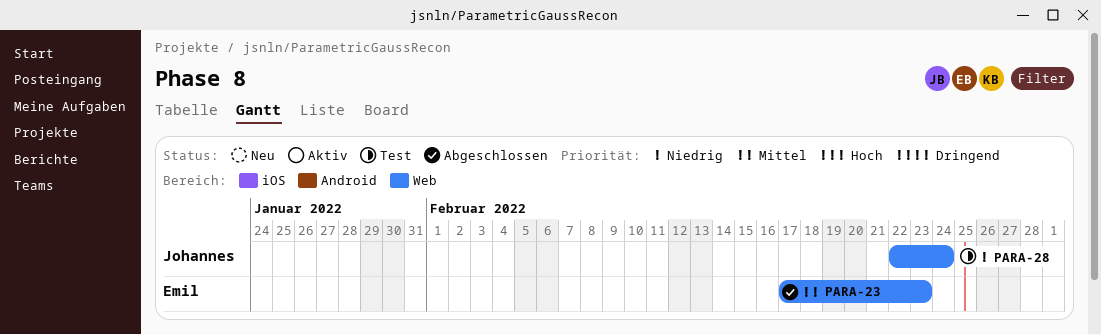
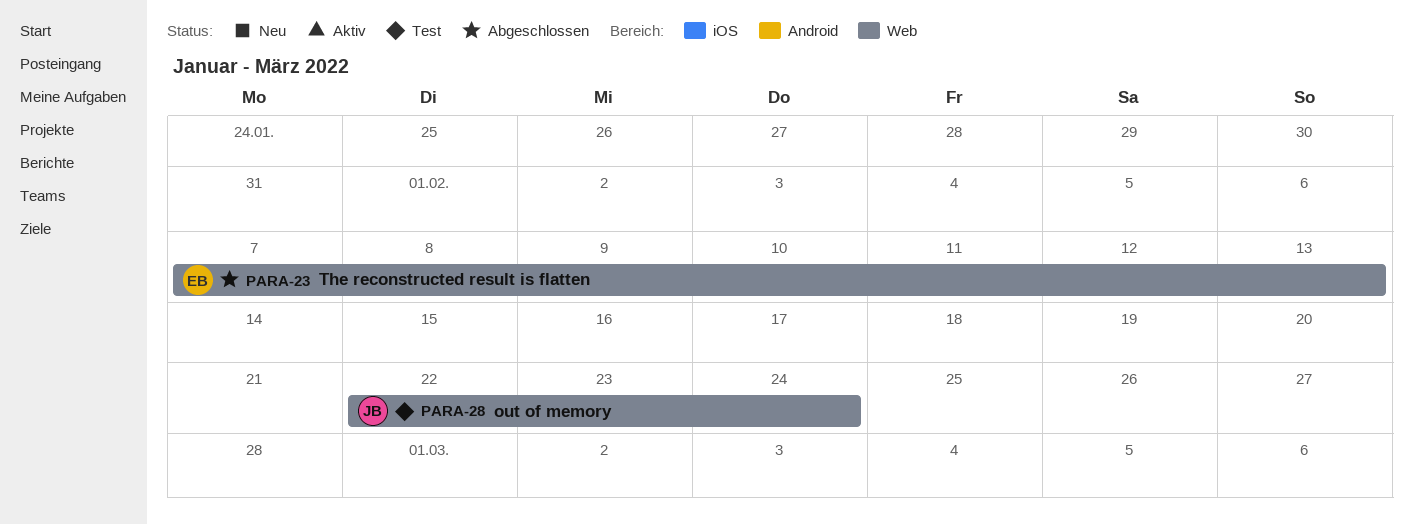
PARA-23, start: Feb 17 -> Feb 7
PARA-23, due: Feb 23 -> Feb 13

